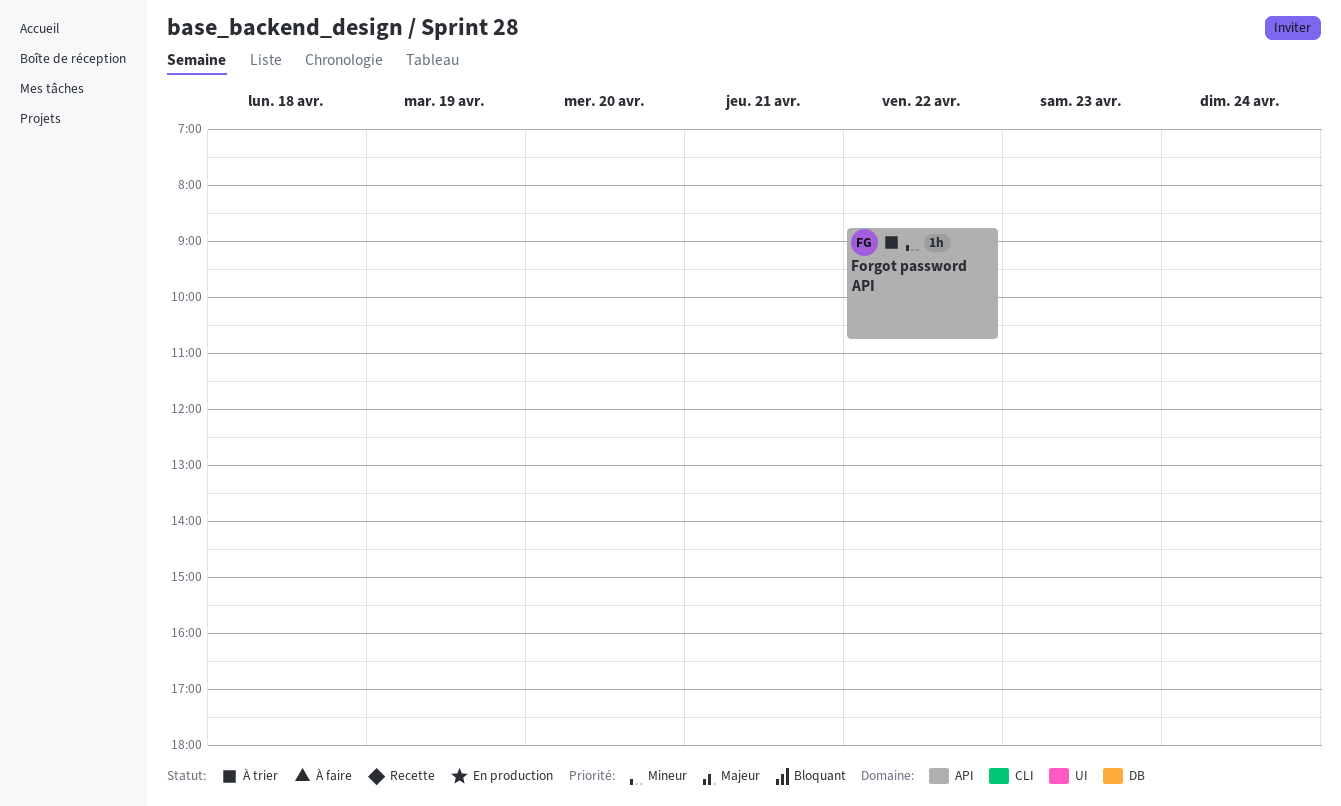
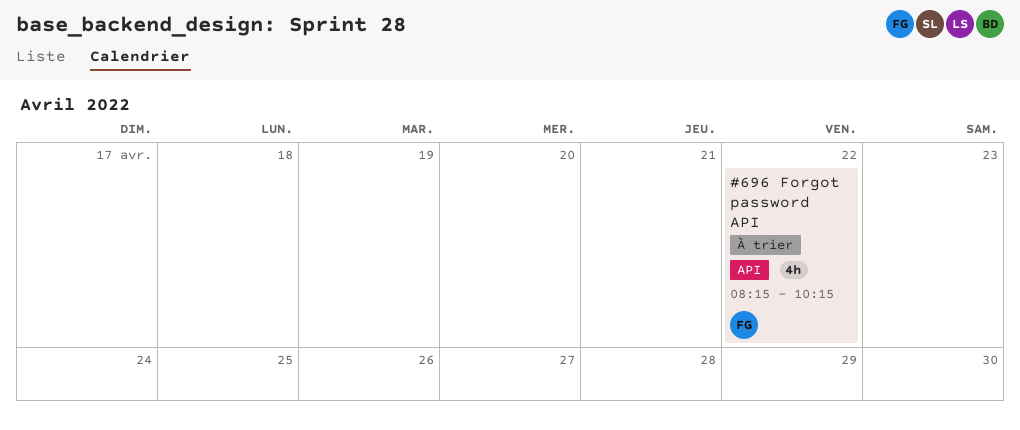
Forgot password API, estimate: 1h -> 4h
Forgot password API, begins: 08:45 -> 08:15
Forgot password API, ends: 10:45 -> 10:15

